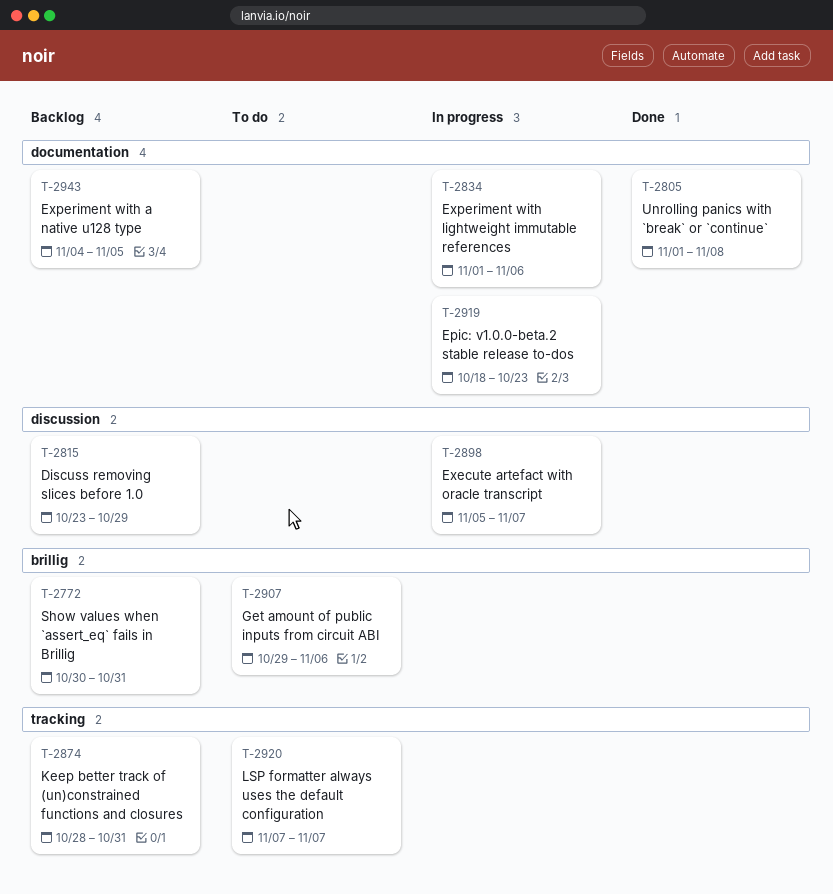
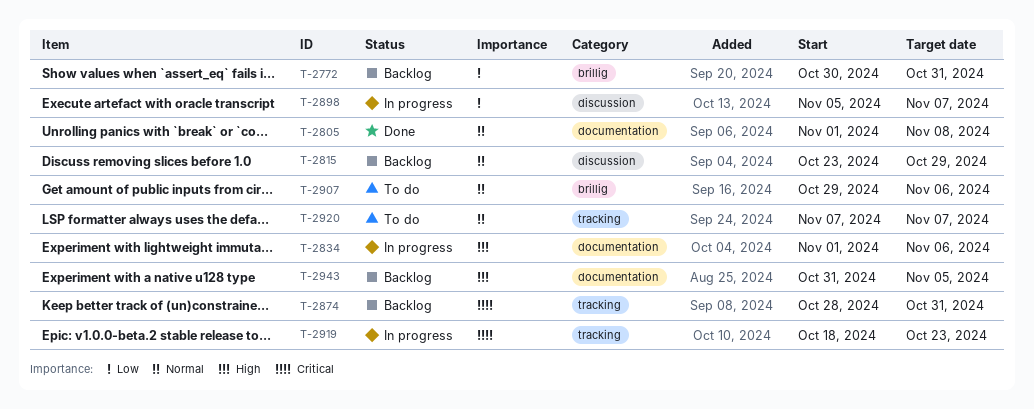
T-2919, label: documentation -> tracking
T-2943, start: Nov 4 -> Oct 31

